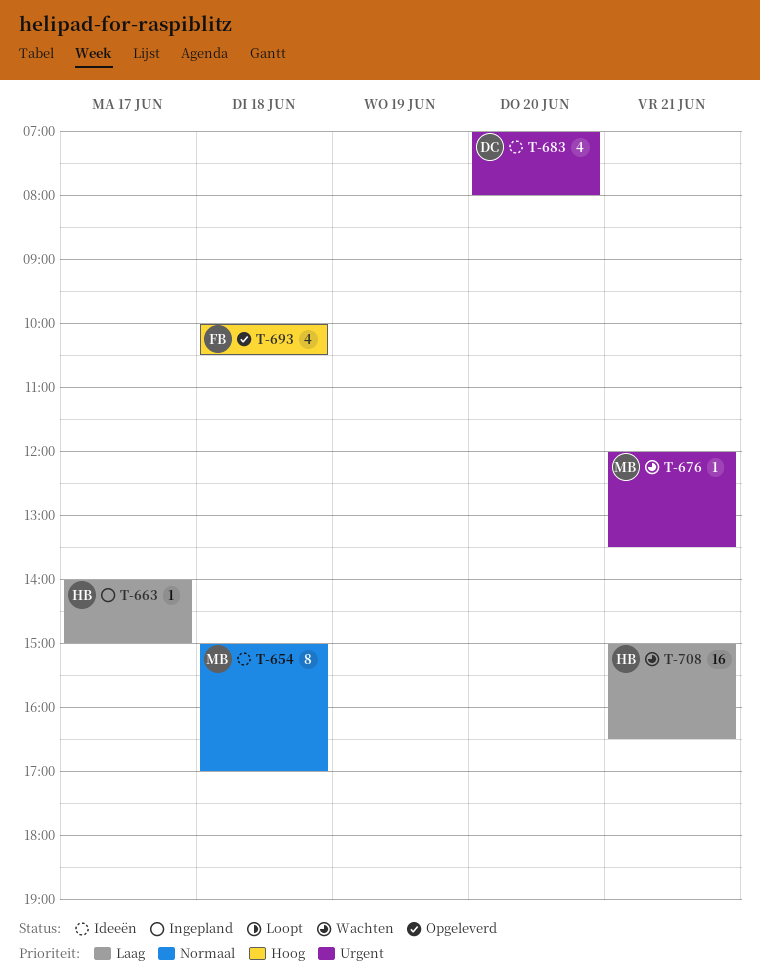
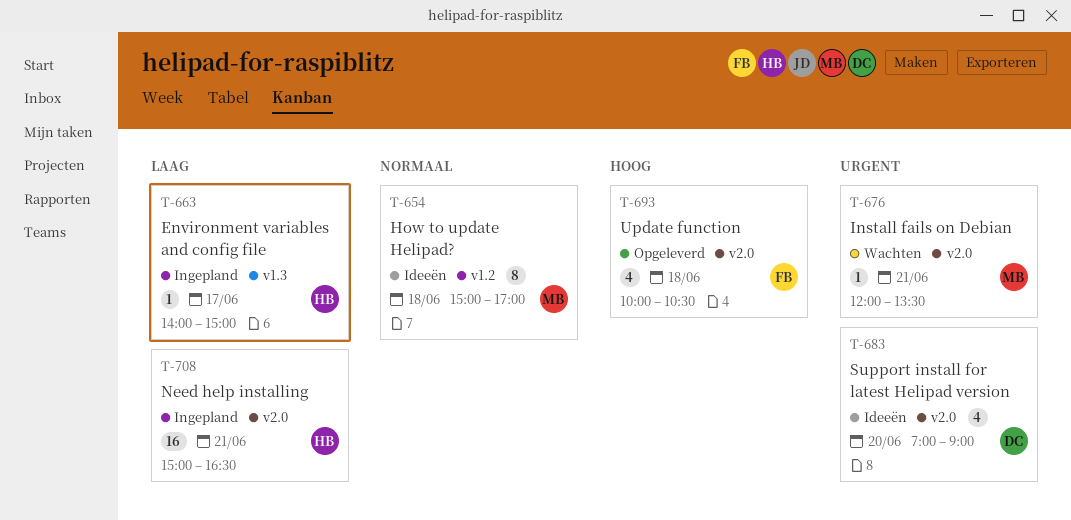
T-683, ends: 08:00 -> 09:00
T-708, status: Wachten -> Ingepland

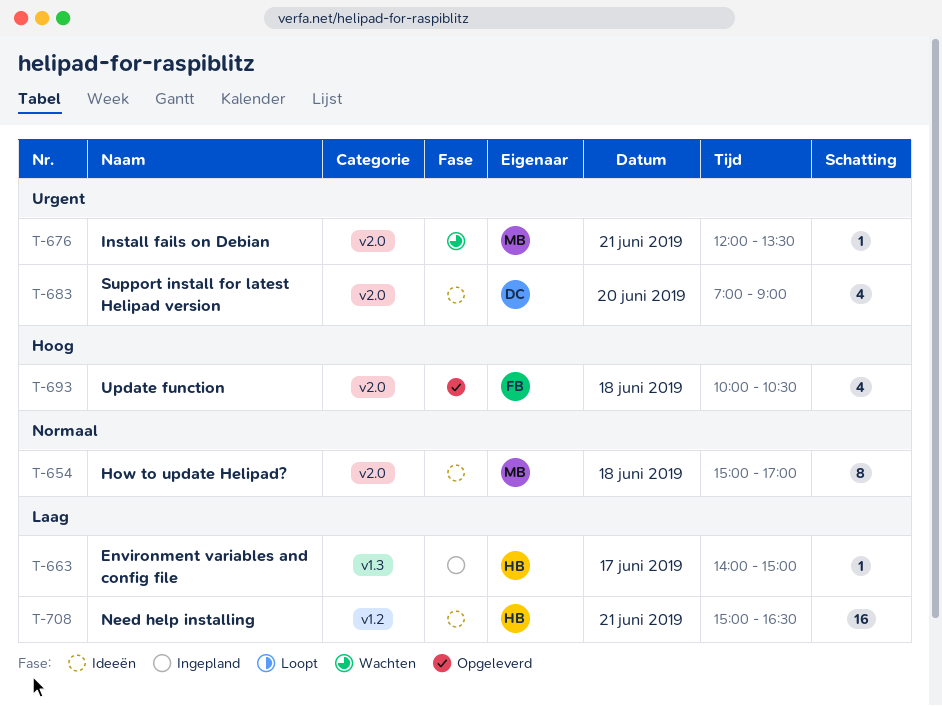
T-654, label: v1.2 -> v2.0
T-708, status: Ingepland -> Ideeën
T-708, label: v2.0 -> v1.2

